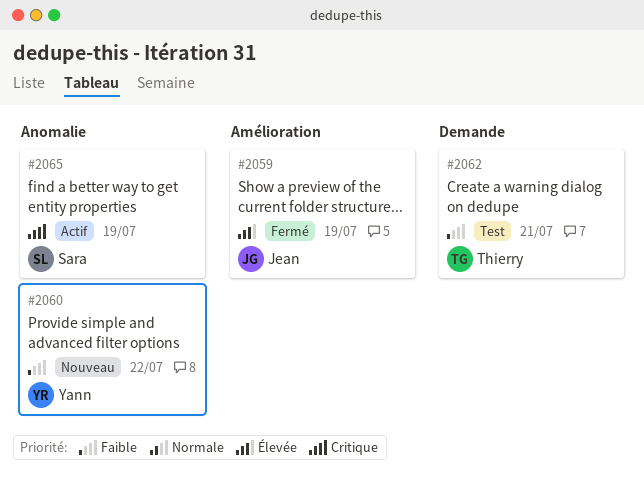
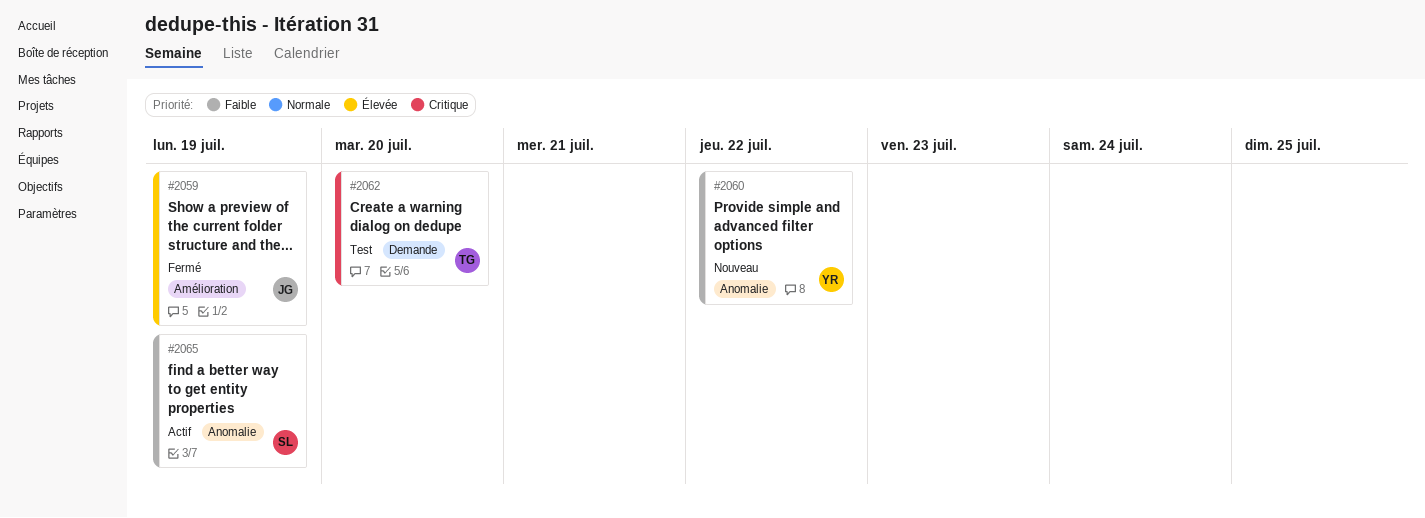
#2062, priority: Faible -> Critique
#2062, due: Jul 21 -> Jul 20
#2065, priority: Critique -> Faible

